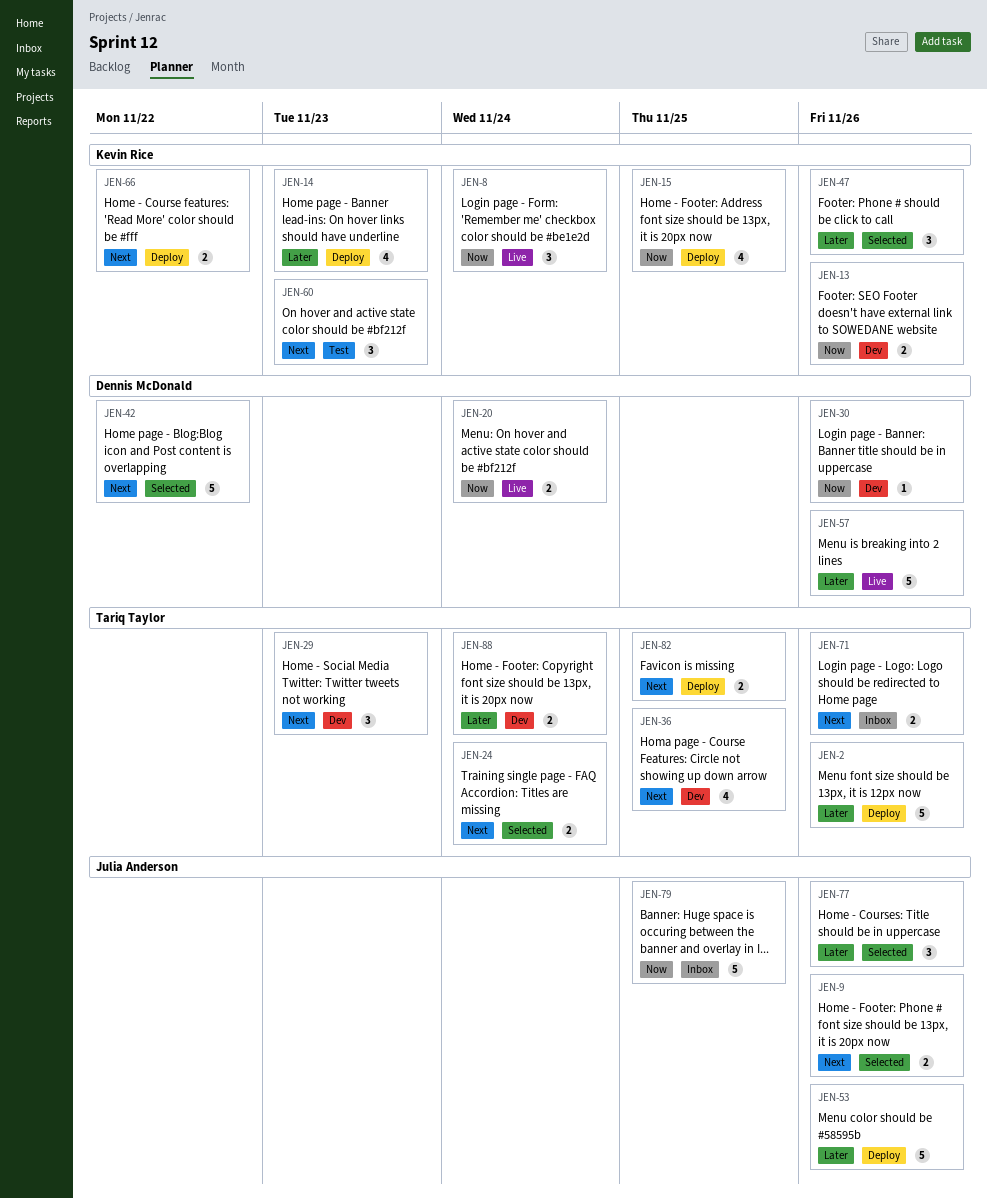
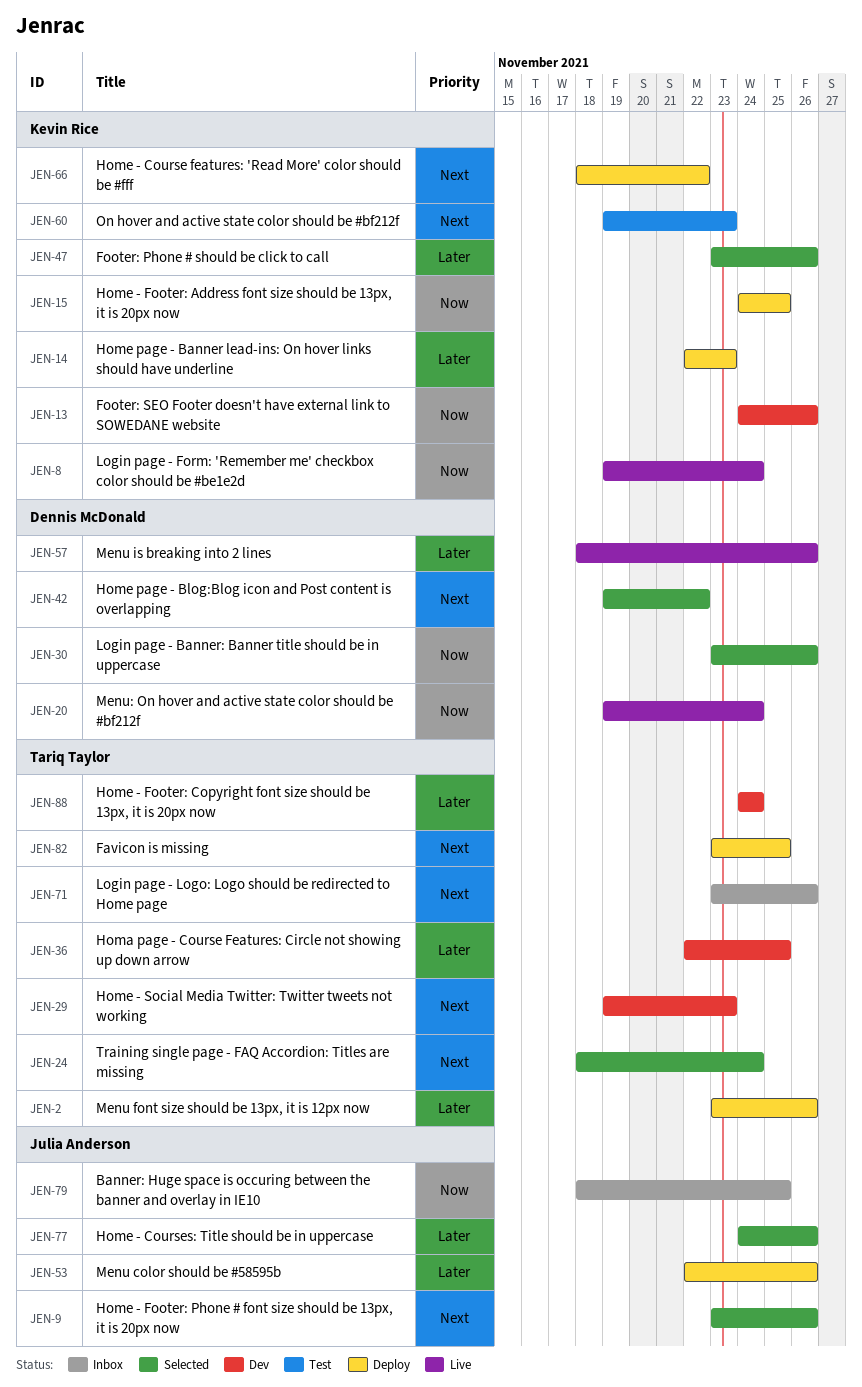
JEN-30, status: Dev -> Selected
JEN-36, priority: Next -> Later

